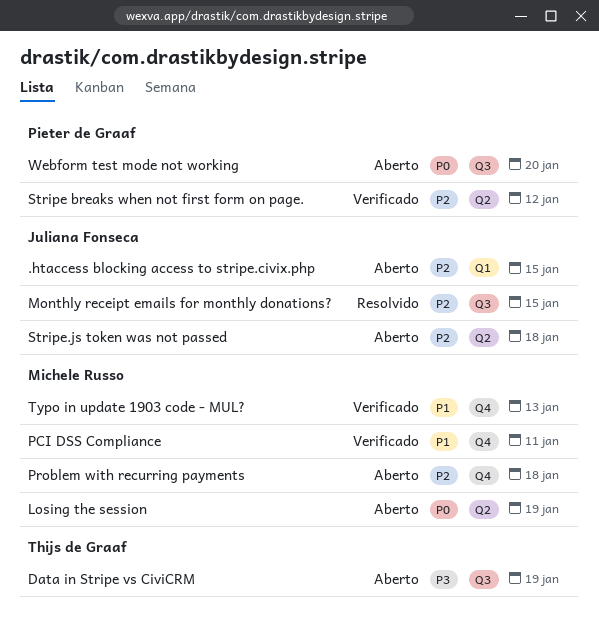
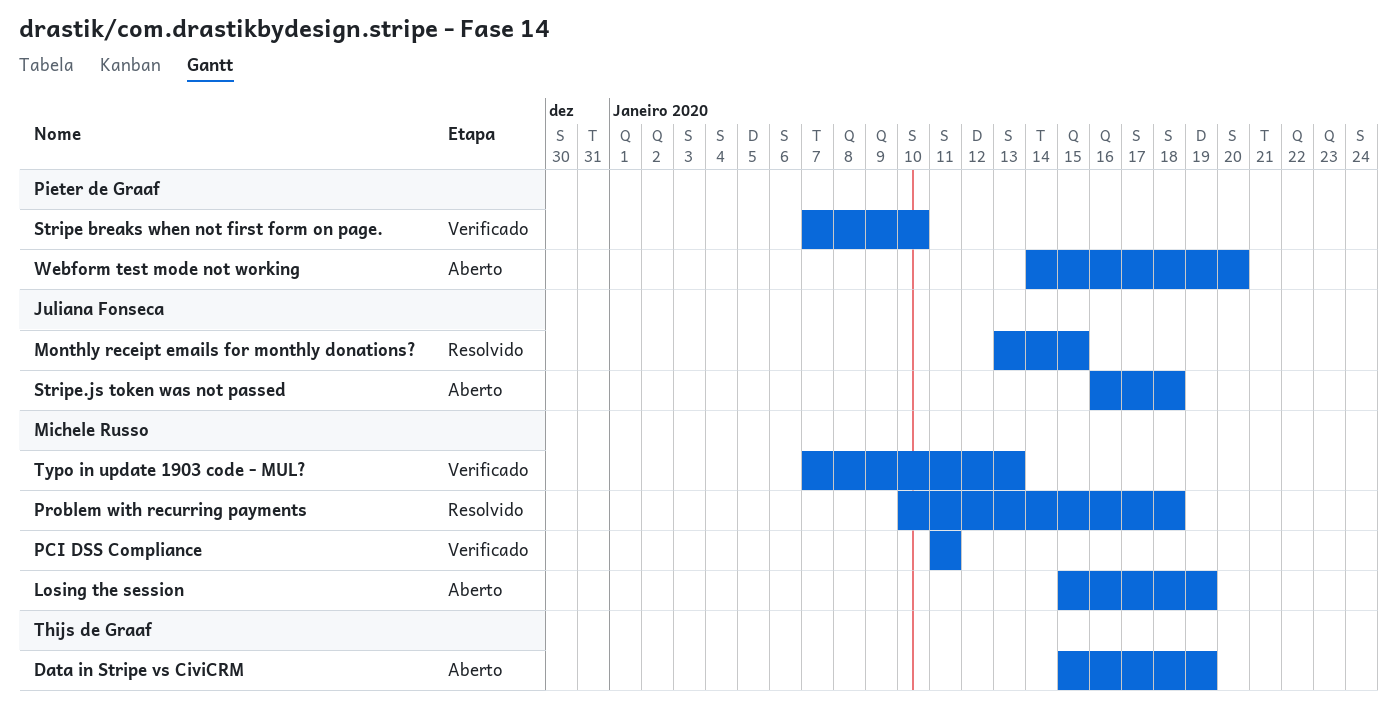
.htaccess blocking access to stripe.civix.php: present -> none
Problem with recurring payments, status: Aberto -> Resolvido
Stripe breaks when not first form on page., due: Jan 12 -> Jan 10

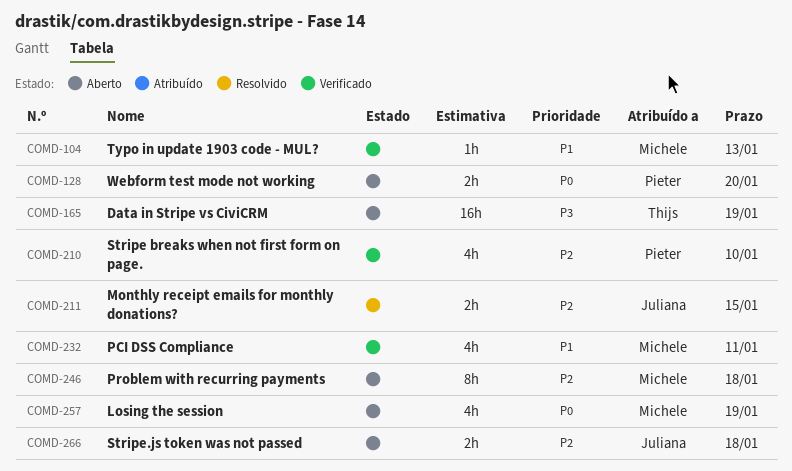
Problem with recurring payments, status: Resolvido -> Aberto

